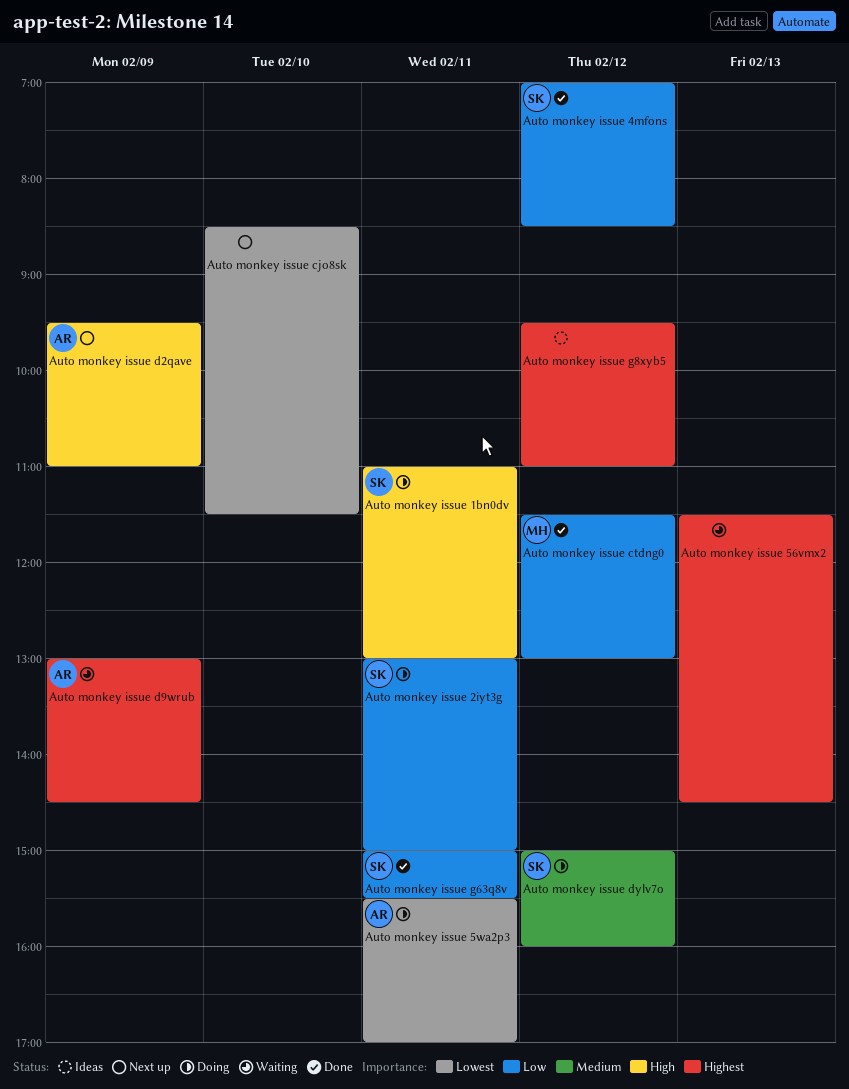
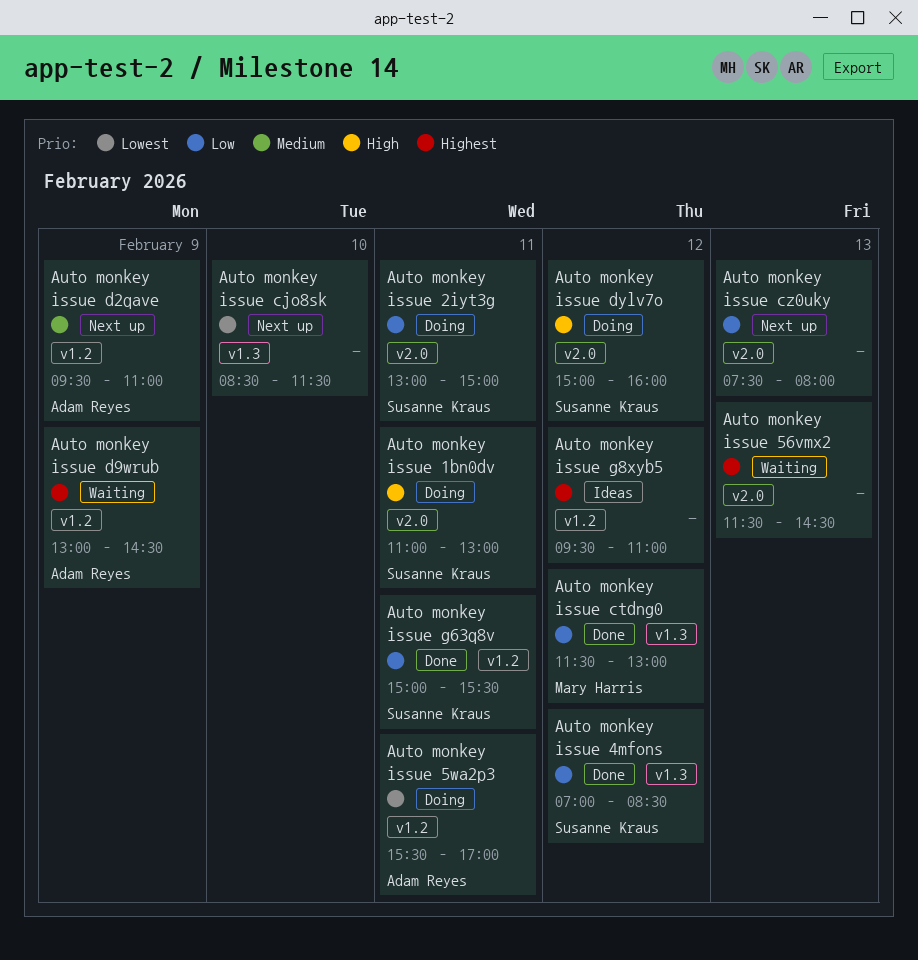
Auto monkey issue cz0uky: none -> present
Auto monkey issue d2qave, priority: High -> Medium
Auto monkey issue dylv7o, priority: Medium -> High

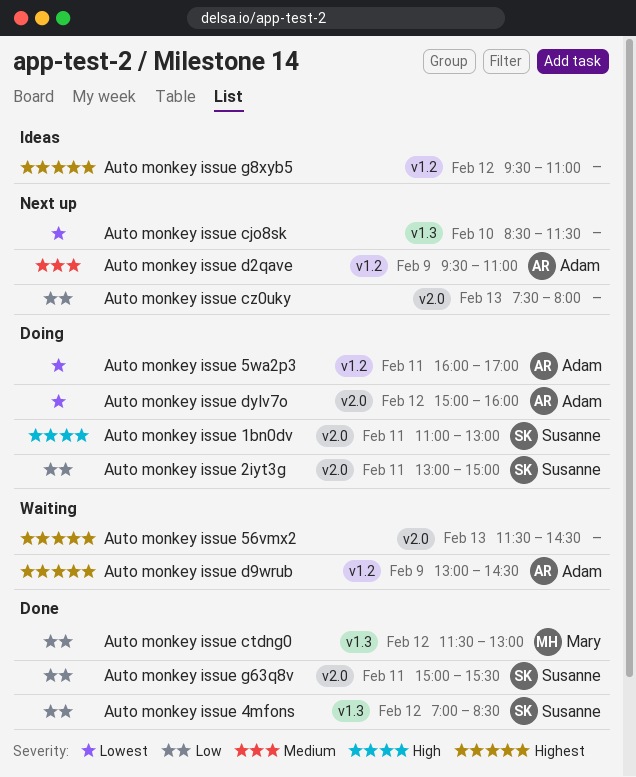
Auto monkey issue 5wa2p3, begins: 15:30 -> 16:00
Auto monkey issue dylv7o, owner: Susanne Kraus -> Adam Reyes
Auto monkey issue dylv7o, priority: High -> Lowest
Auto monkey issue g63q8v, label: v1.2 -> v2.0

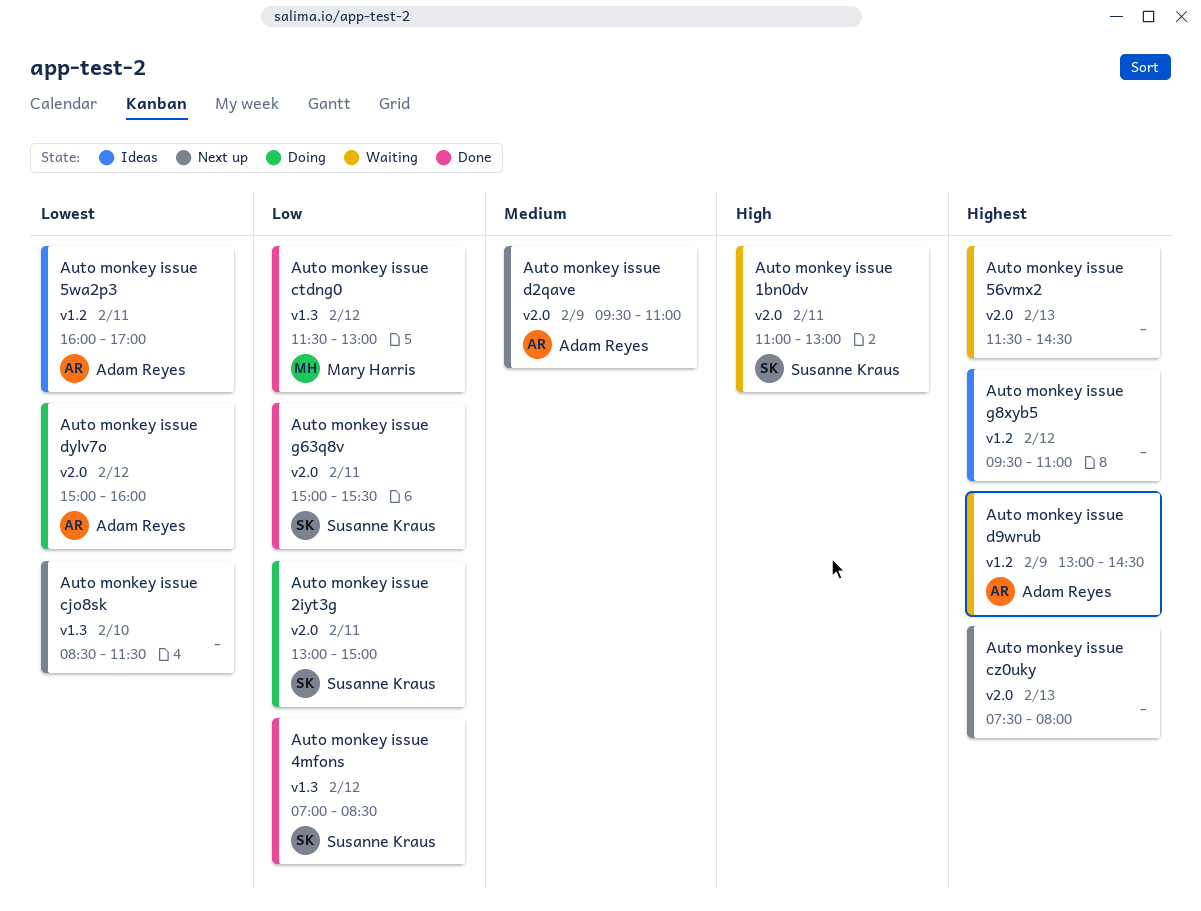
Auto monkey issue 1bn0dv, status: Doing -> Waiting
Auto monkey issue 5wa2p3, status: Doing -> Ideas
Auto monkey issue cz0uky, priority: Low -> Highest
Auto monkey issue d2qave, label: v1.2 -> v2.0

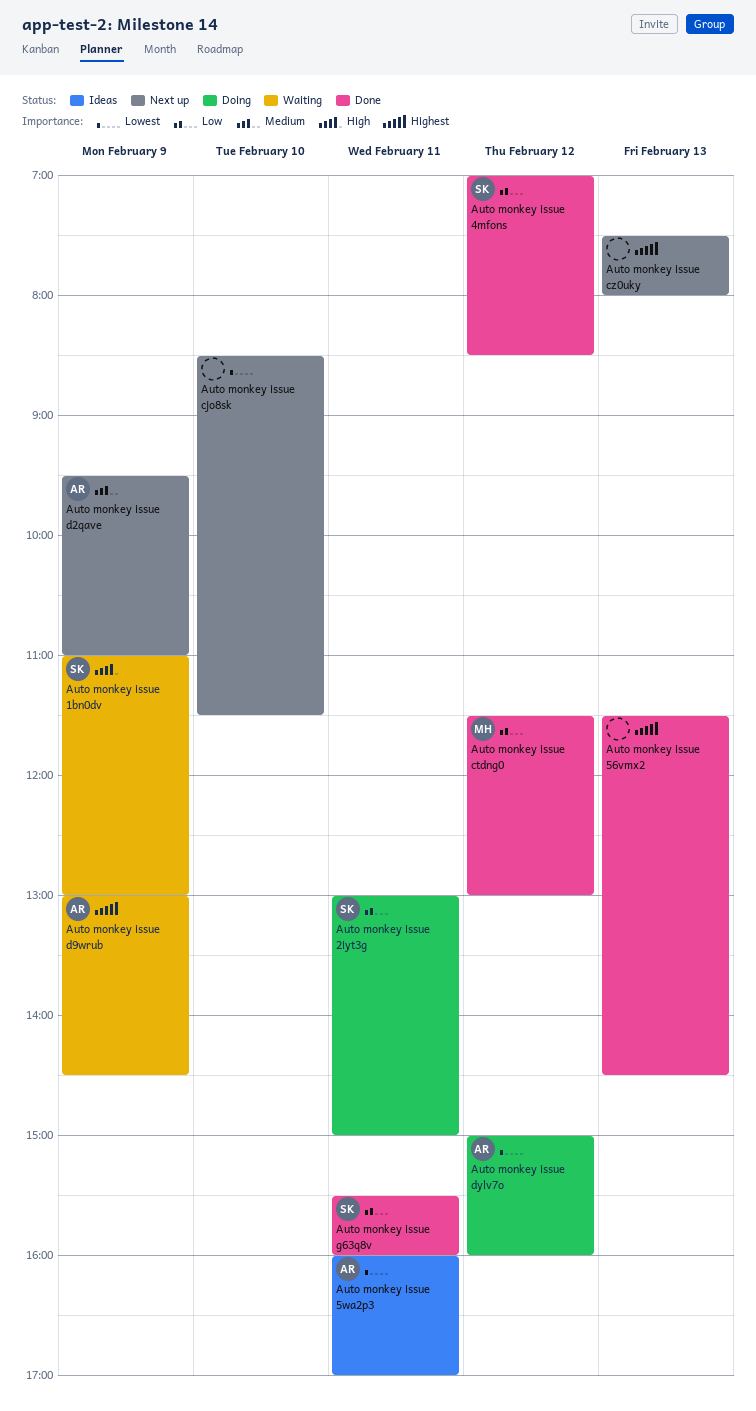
Auto monkey issue 1bn0dv, day: Feb 11 -> Feb 9
Auto monkey issue 56vmx2, status: Waiting -> Done
Auto monkey issue g63q8v, begins: 15:00 -> 15:30
Auto monkey issue g63q8v, ends: 15:30 -> 16:00
Auto monkey issue g8xyb5: present -> none

